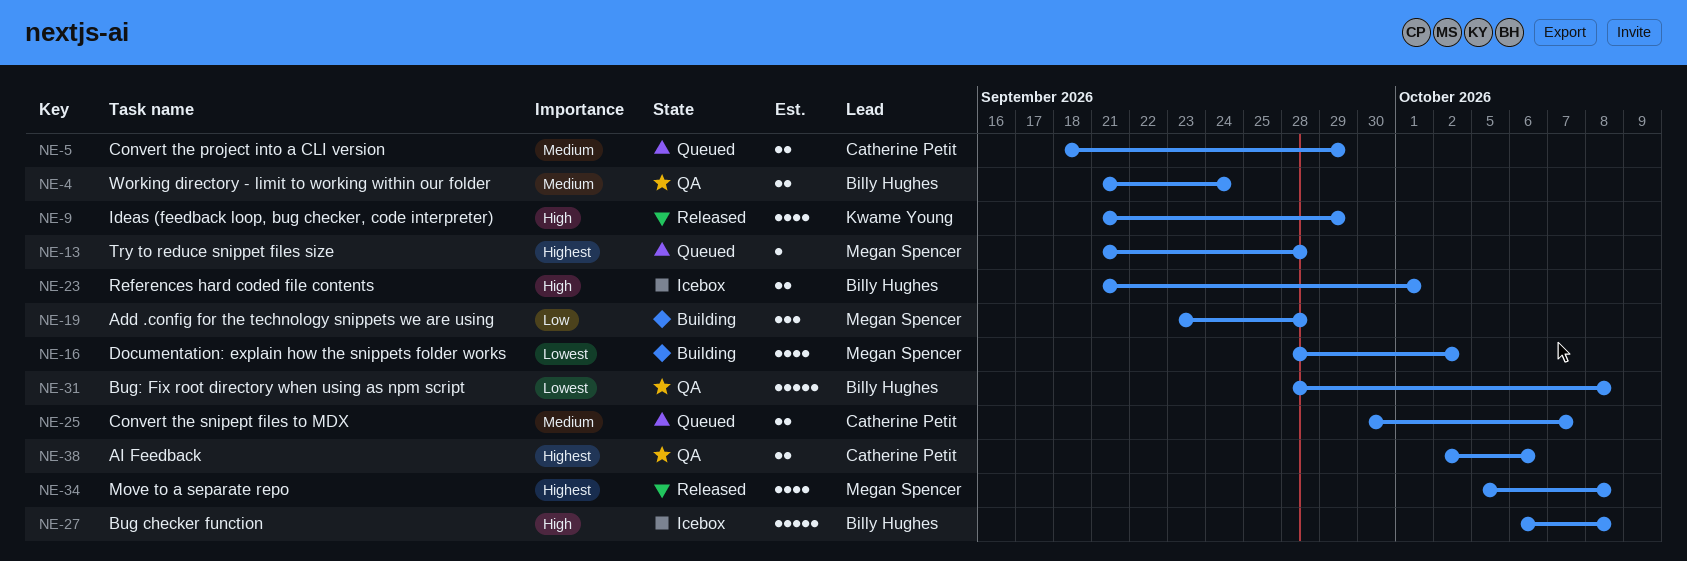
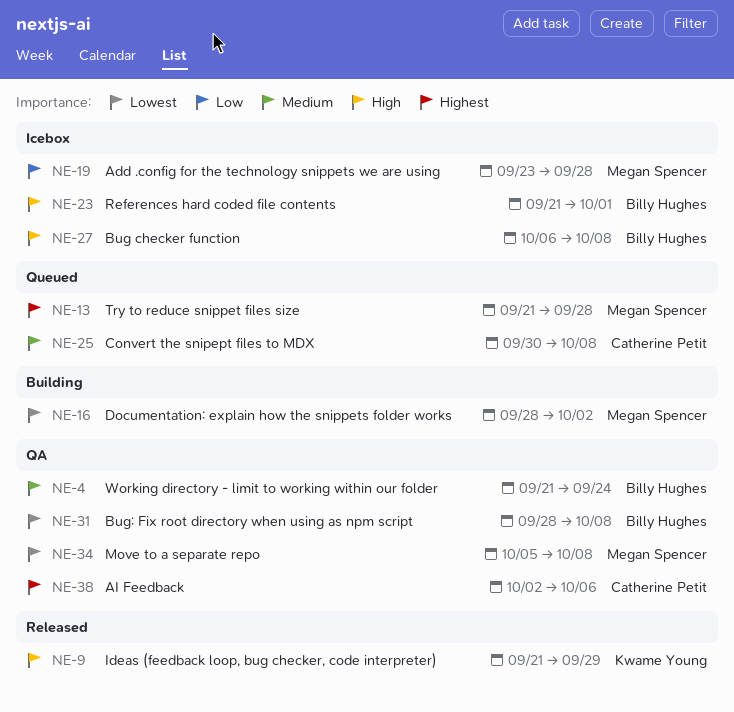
NE-5: present -> none
NE-19, status: Building -> Icebox
NE-25, due: Oct 7 -> Oct 8
NE-34, status: Released -> QA
NE-34, priority: Highest -> Lowest

